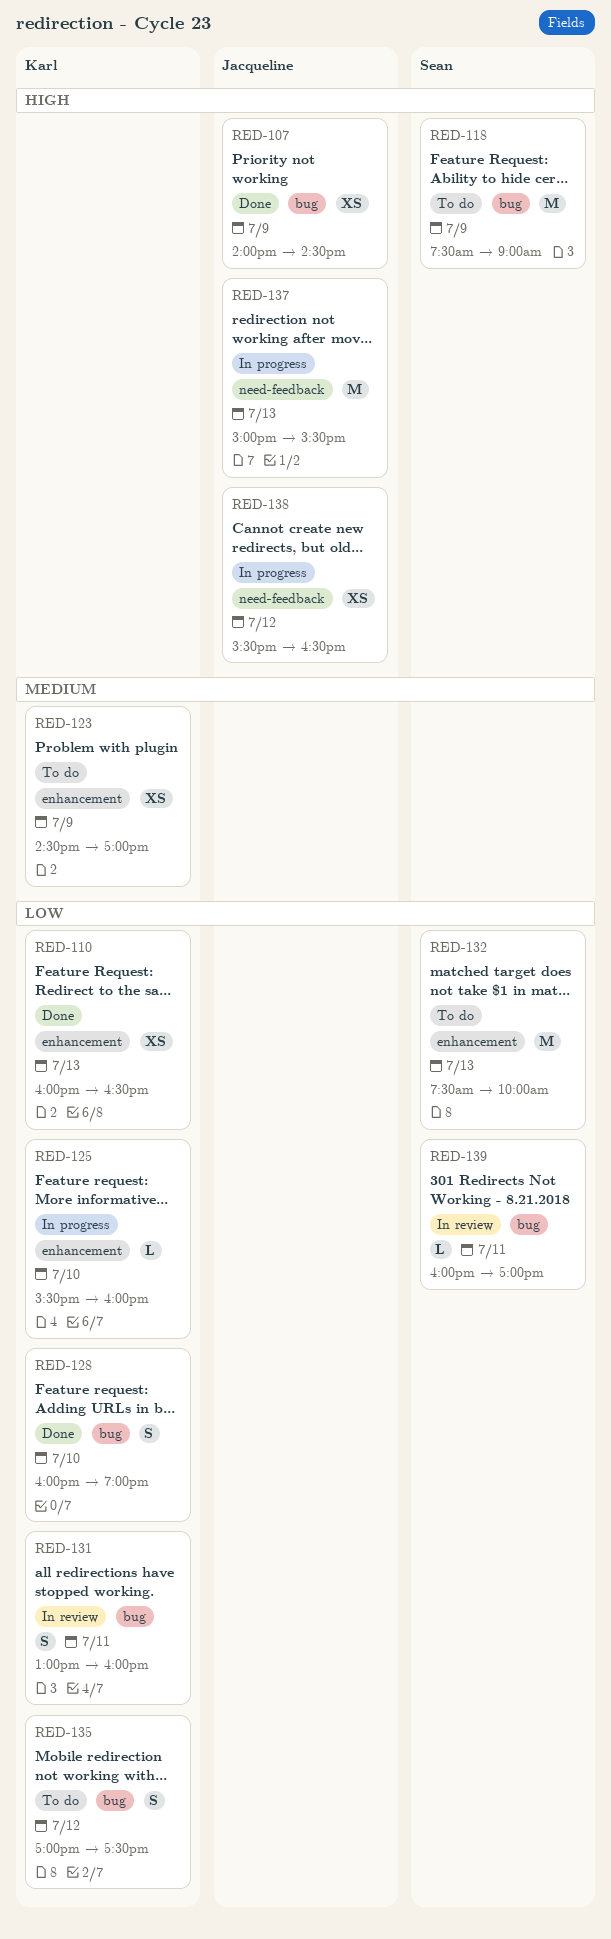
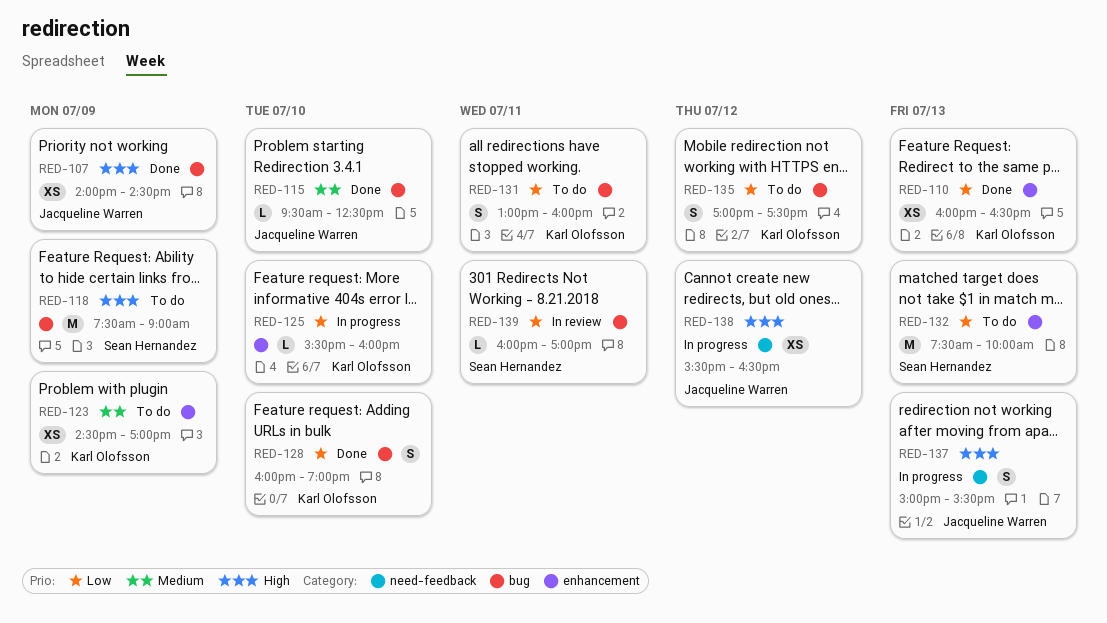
RED-115: none -> present
RED-131, status: In review -> To do
RED-137, estimate: M -> S

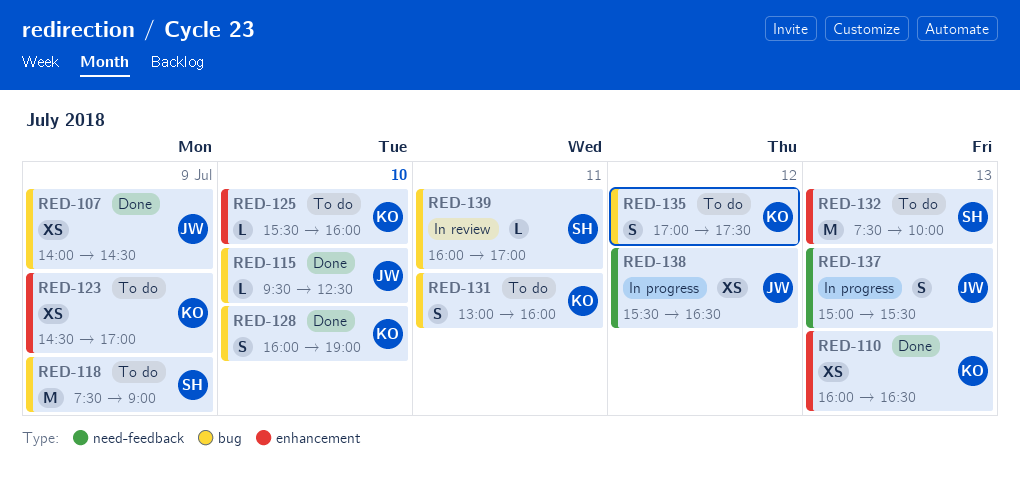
RED-125, status: In progress -> To do

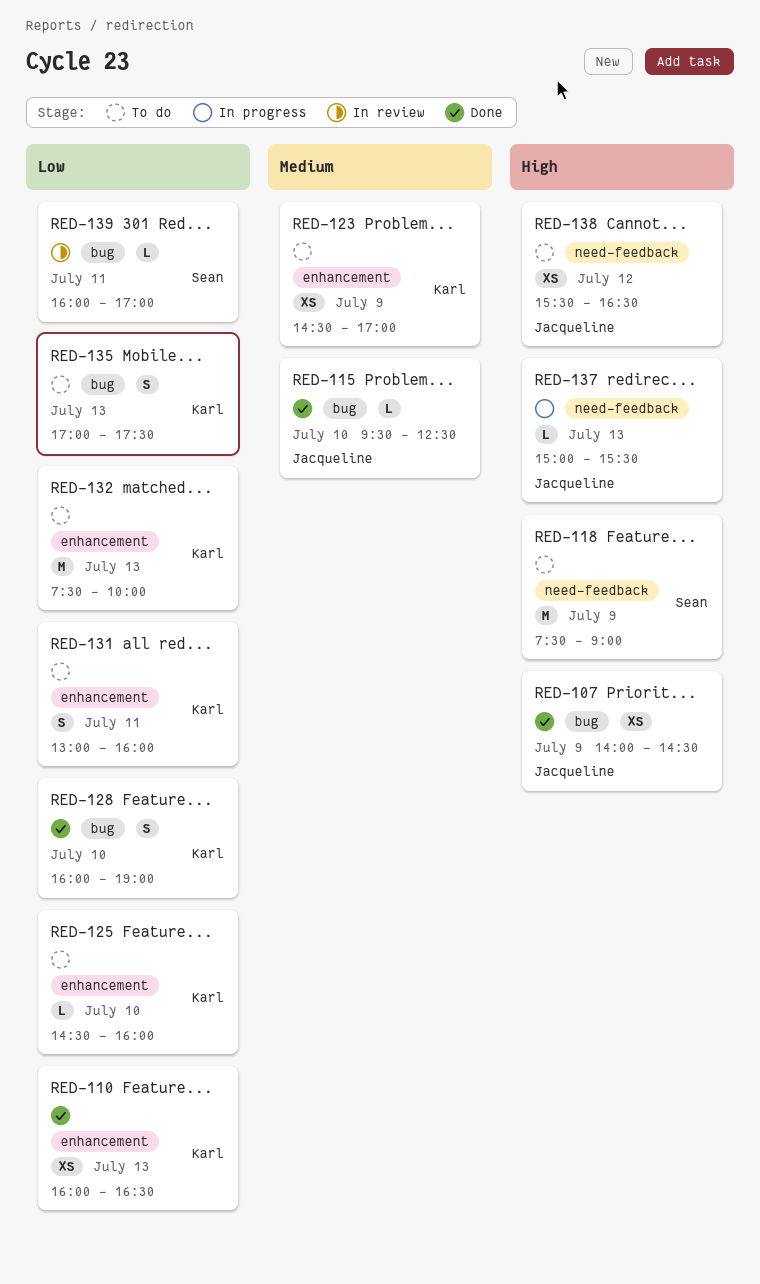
RED-118, label: bug -> need-feedback
RED-125, begins: 15:30 -> 14:30
RED-131, label: bug -> enhancement
RED-132, owner: Sean -> Karl
RED-135, day: Jul 12 -> Jul 13
RED-137, estimate: S -> L
RED-138, status: In progress -> To do

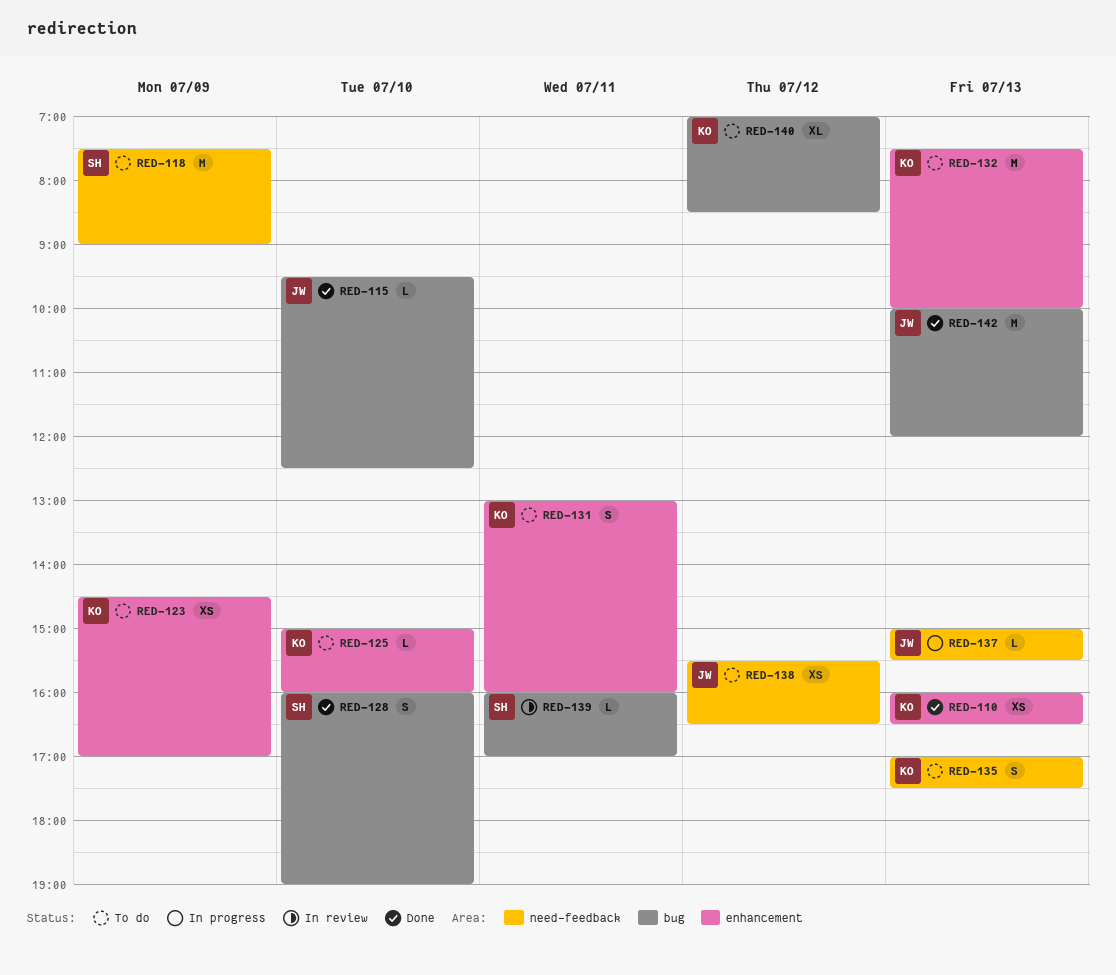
RED-107: present -> none
RED-125, begins: 14:30 -> 15:00
RED-128, owner: Karl -> Sean
RED-135, label: bug -> need-feedback
RED-140: none -> present
RED-142: none -> present

